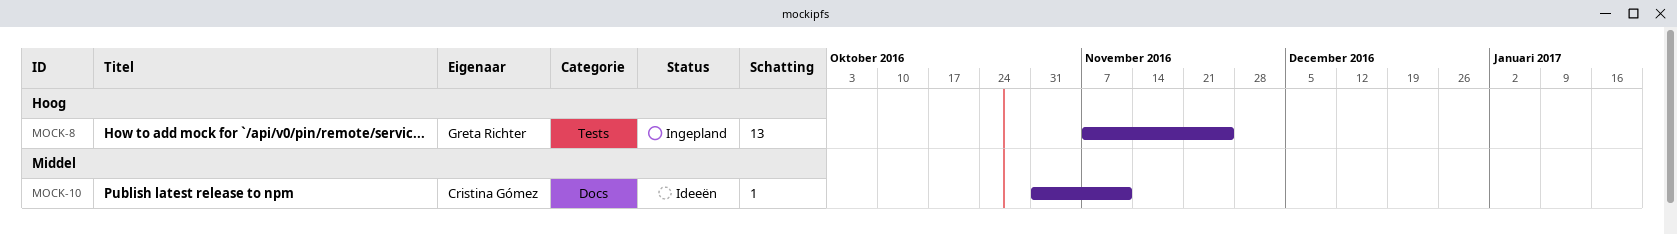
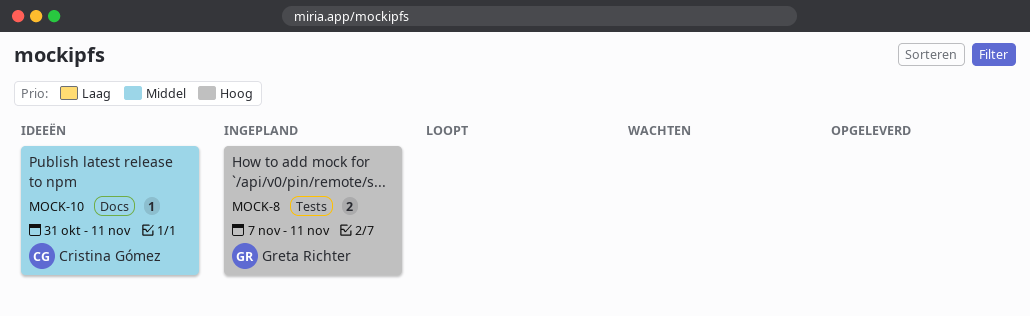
MOCK-8, estimate: 13 -> 2
MOCK-8, due: Nov 25 -> Nov 11

